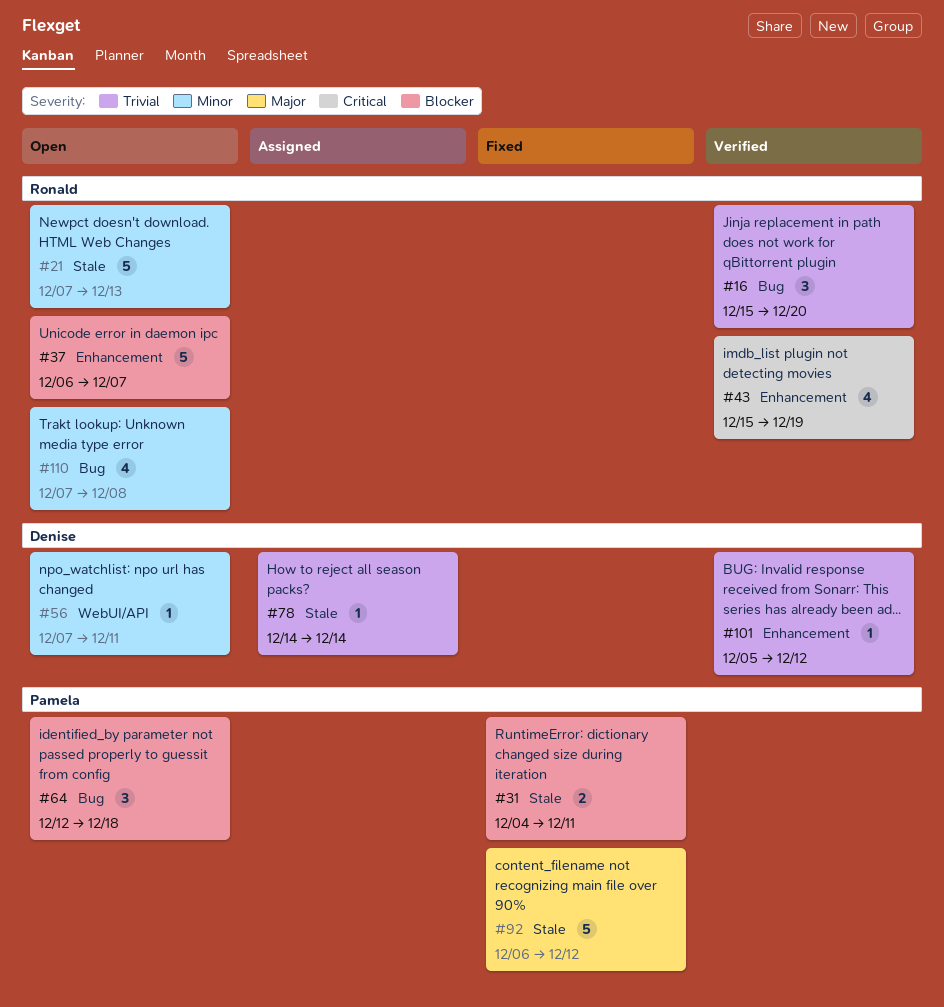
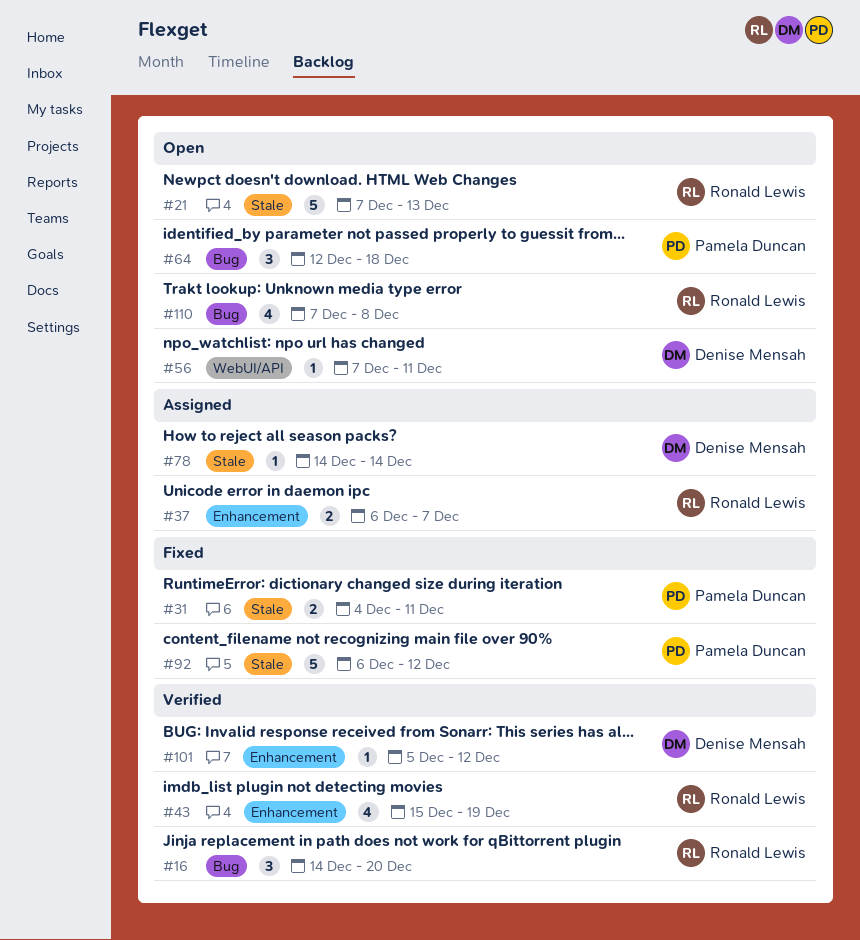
#16, start: Dec 15 -> Dec 14
#37, status: Open -> Assigned
#37, estimate: 5 -> 2

